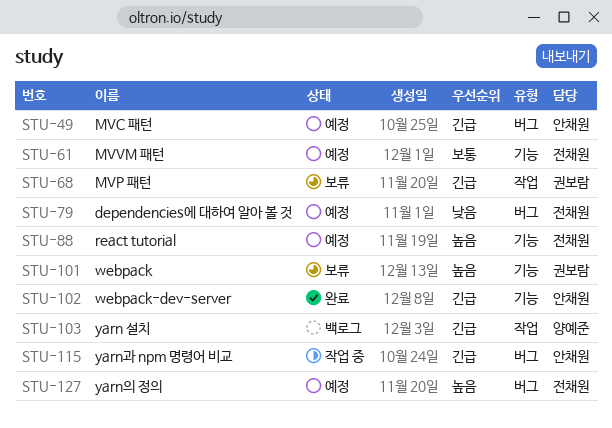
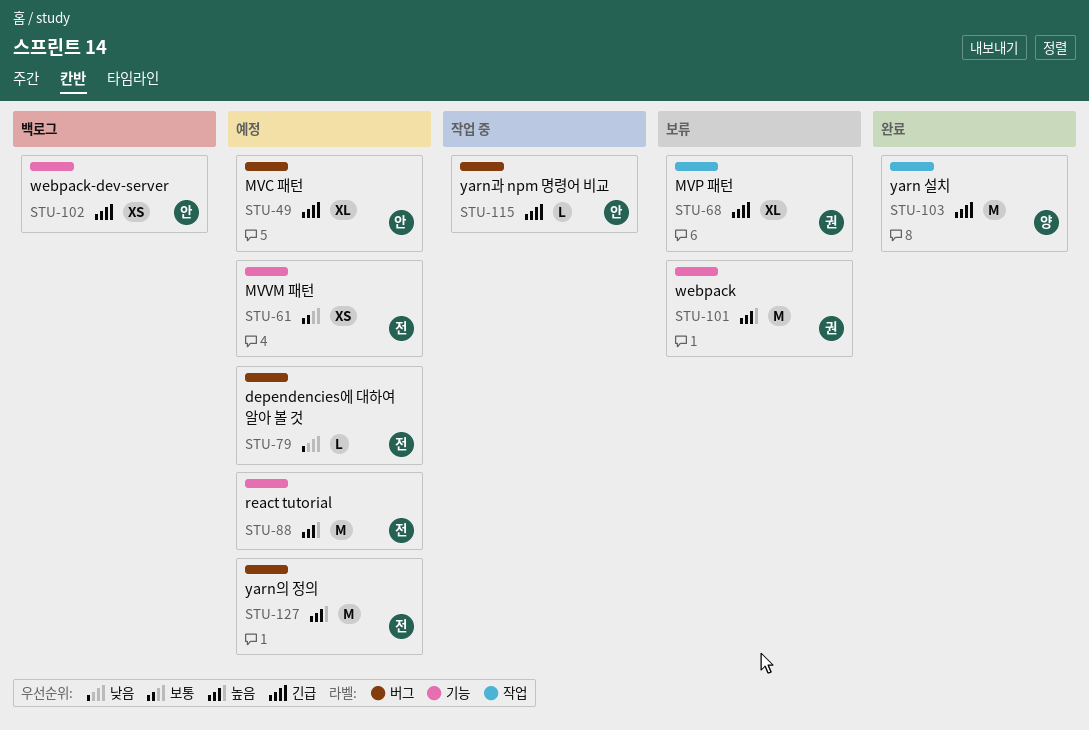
STU-102, status: 완료 -> 백로그
STU-103, status: 백로그 -> 완료

